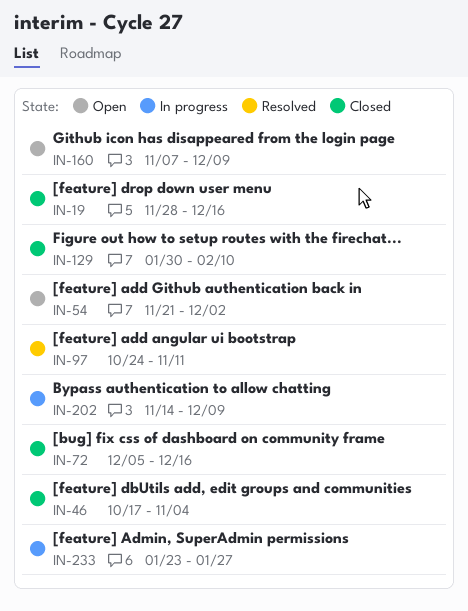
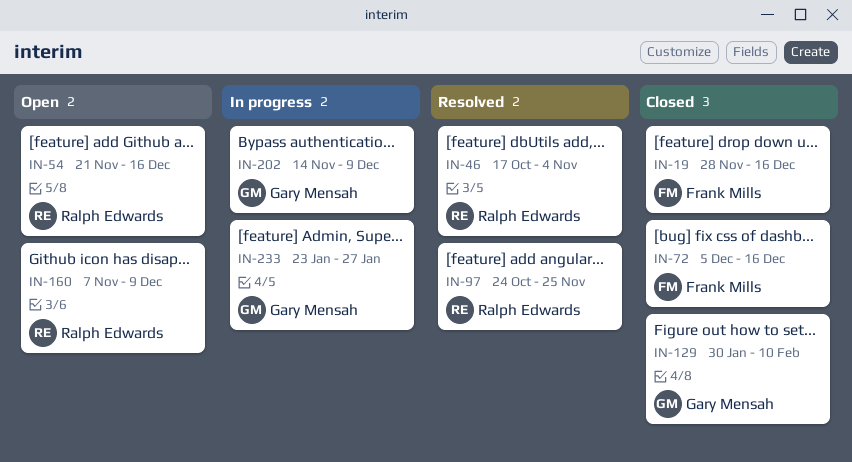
IN-46, status: Closed -> Resolved
IN-54, due: Dec 2 -> Dec 16
IN-97, due: Nov 11 -> Nov 25

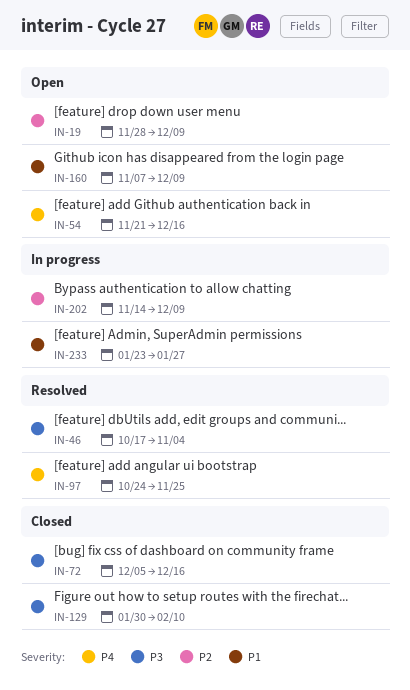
IN-19, status: Closed -> Open
IN-19, due: Dec 16 -> Dec 9

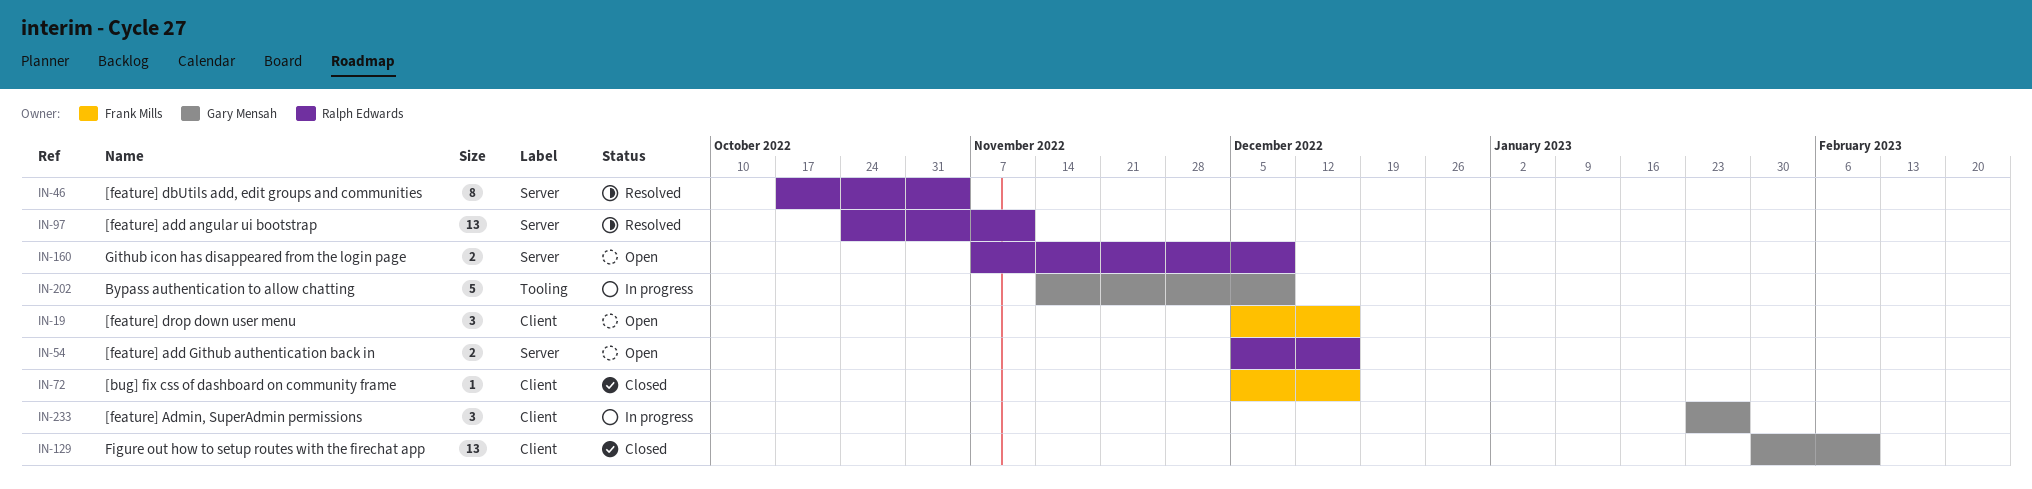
IN-19, start: Nov 28 -> Dec 5
IN-19, due: Dec 9 -> Dec 16
IN-54, start: Nov 21 -> Dec 5
IN-97, due: Nov 25 -> Nov 11

